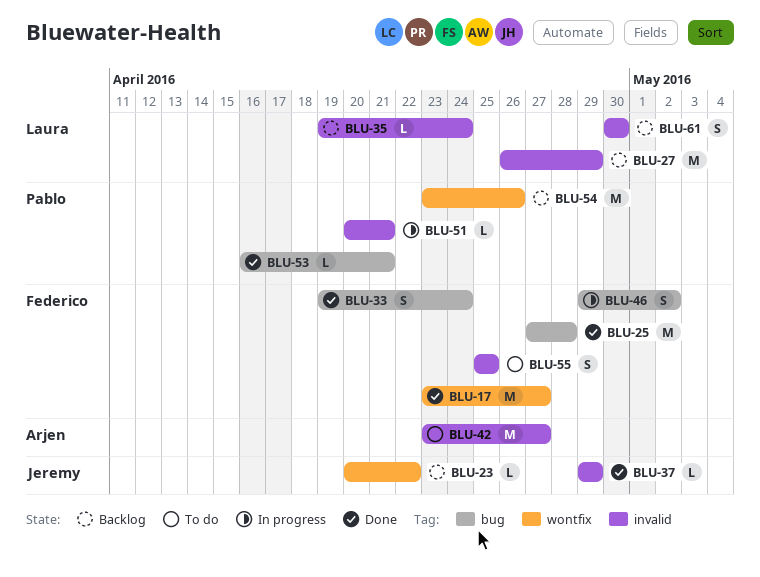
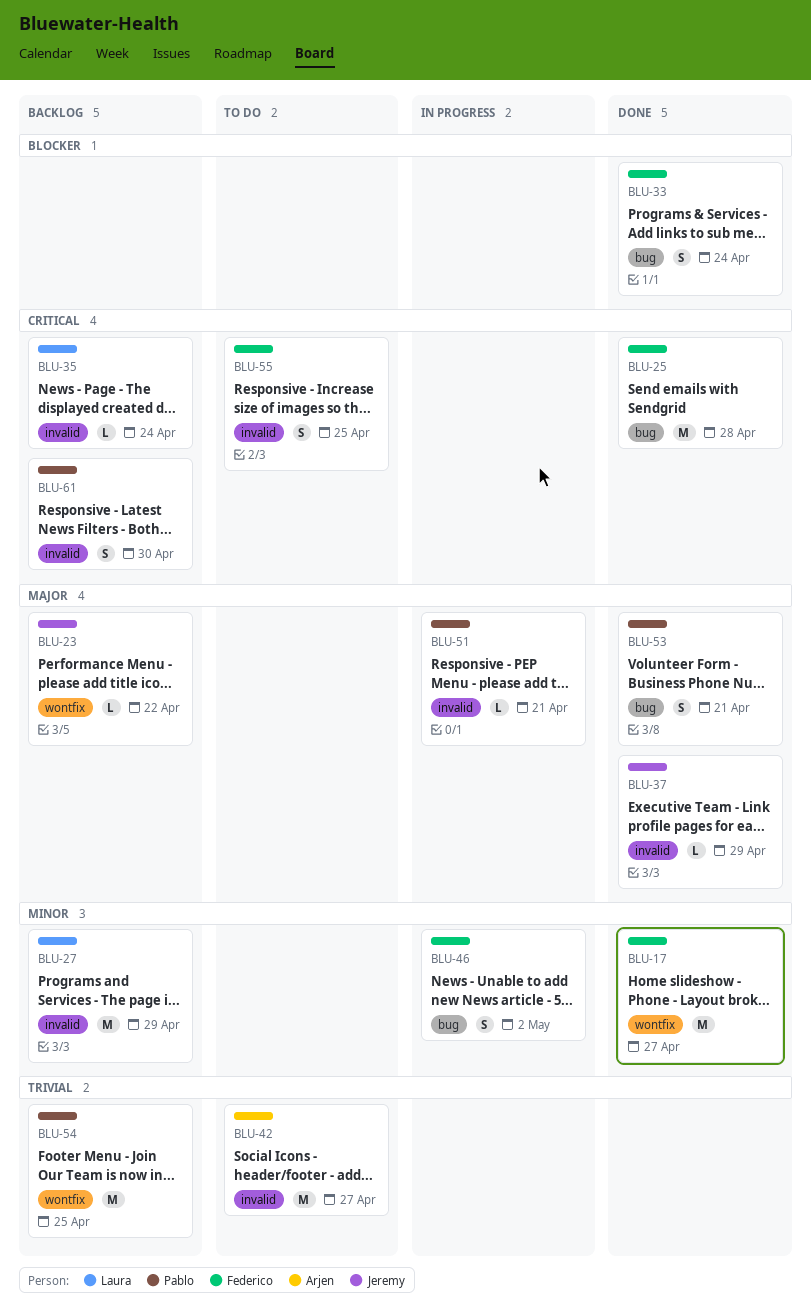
BLU-53, estimate: L -> S
BLU-54, due: Apr 26 -> Apr 25
BLU-61, owner: Laura -> Pablo

